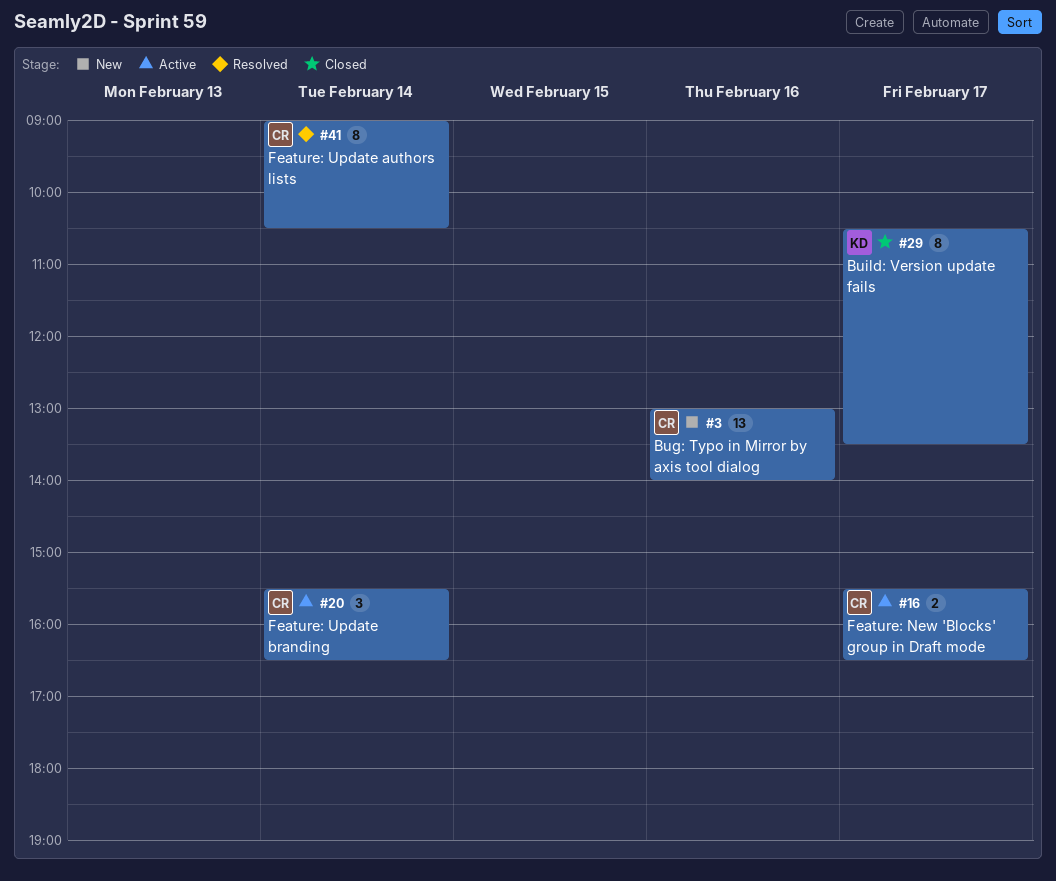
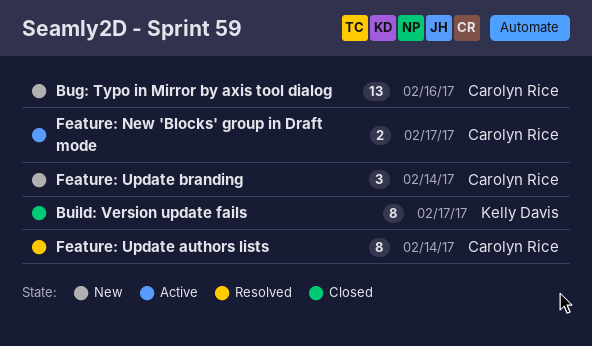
Feature: Update branding, status: Active -> New

